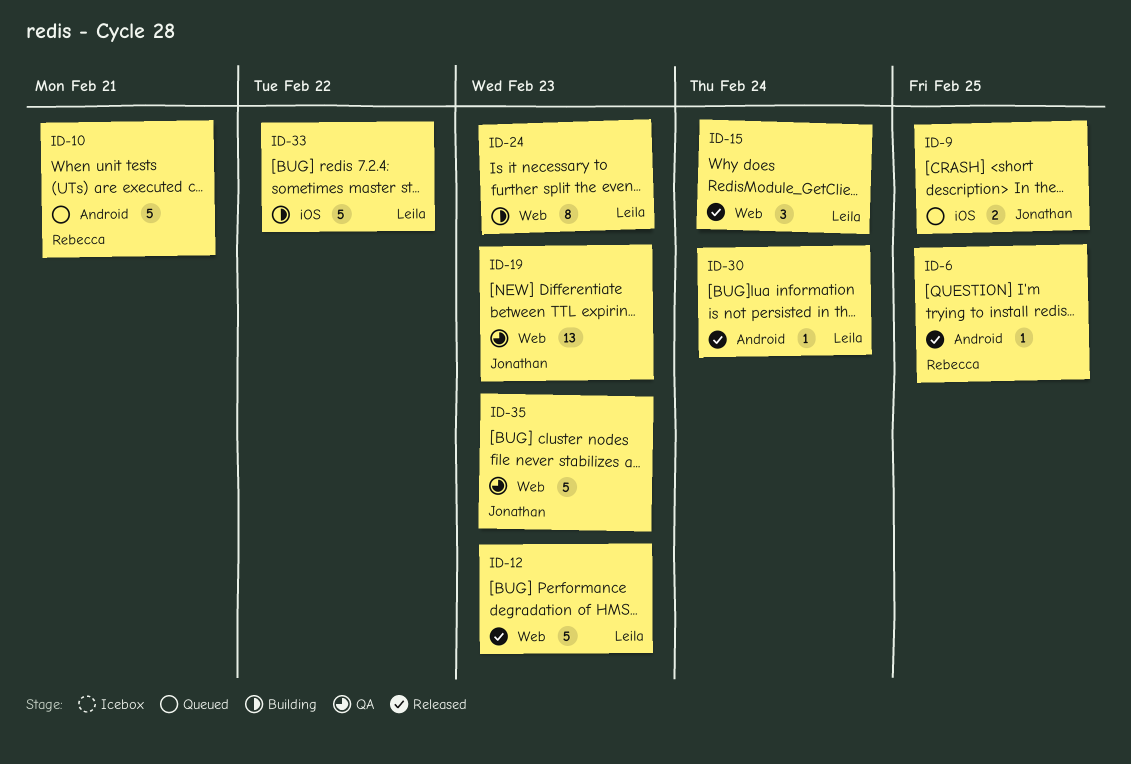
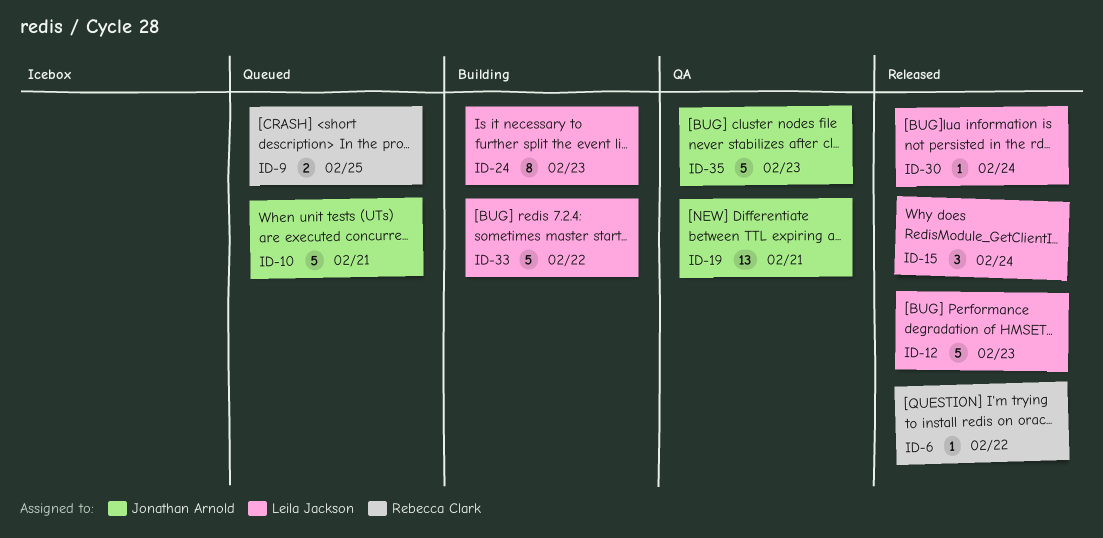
ID-6, due: Feb 25 -> Feb 22
ID-9, owner: Jonathan Arnold -> Rebecca Clark
ID-10, owner: Rebecca Clark -> Jonathan Arnold
ID-19, due: Feb 23 -> Feb 21

